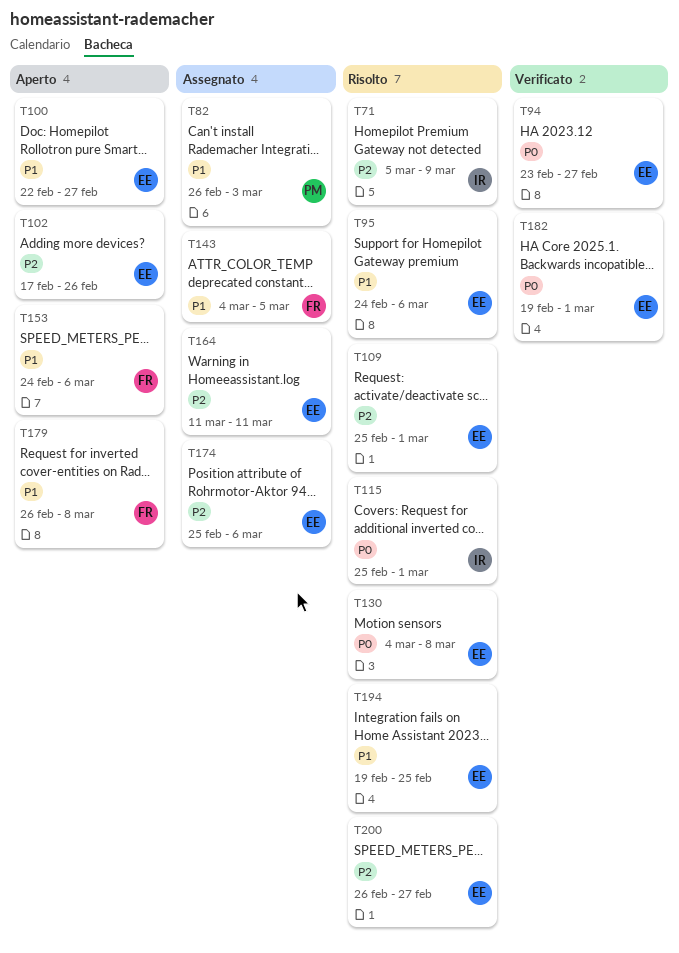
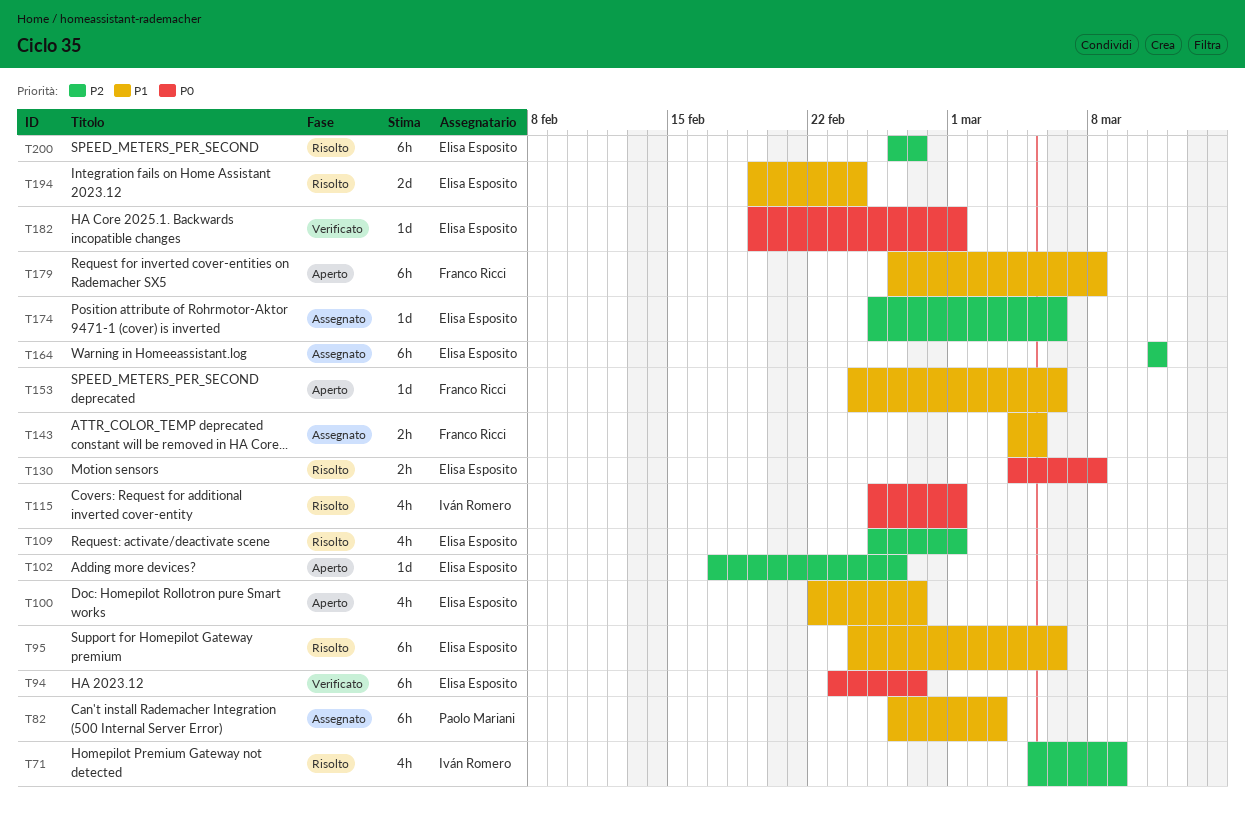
T194, due: Feb 25 -> Feb 24

